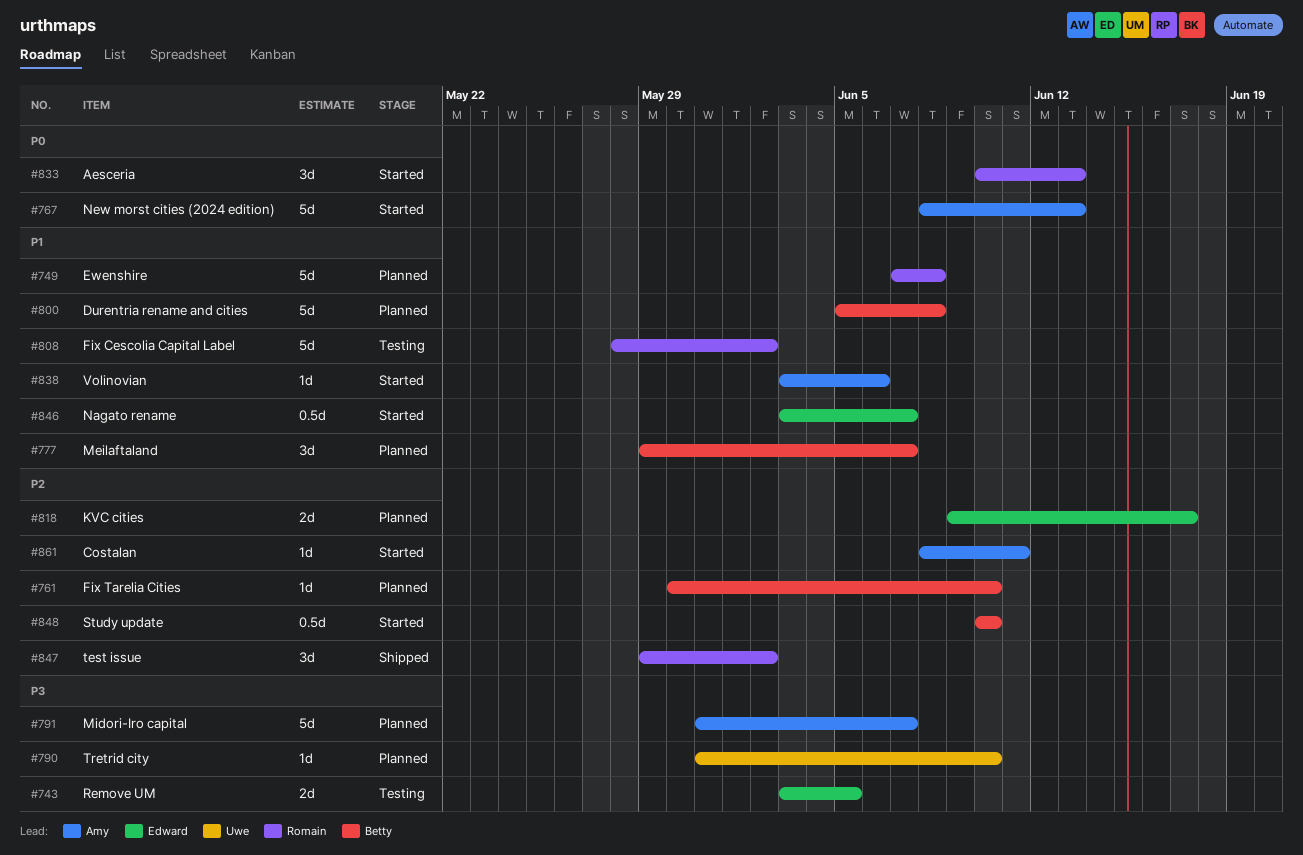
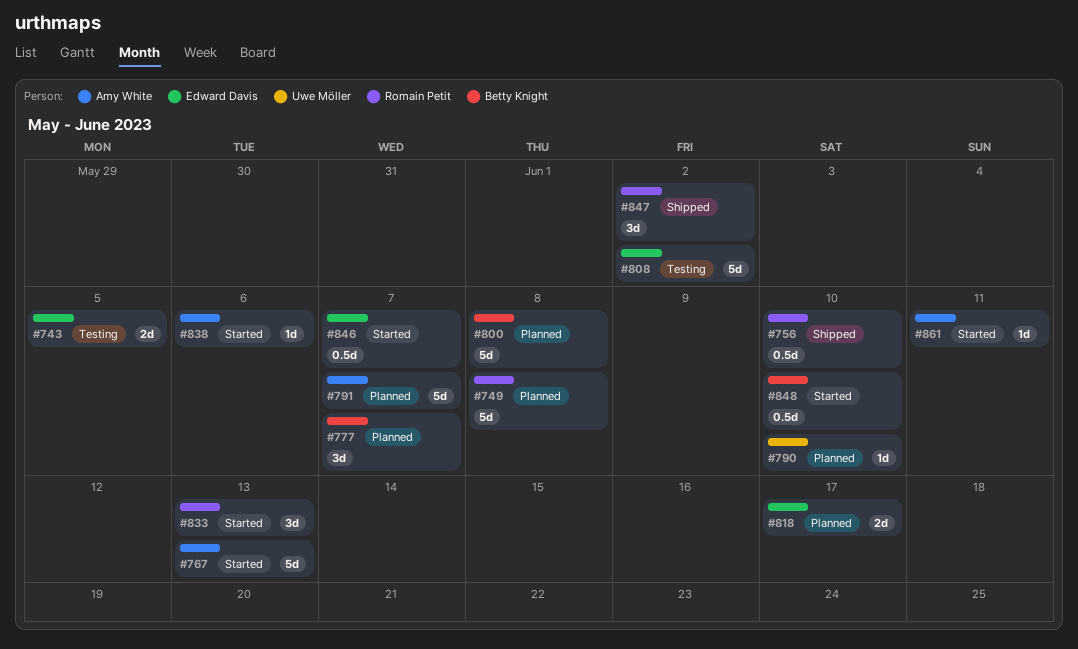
#756: none -> present
#761: present -> none
#808, owner: Romain Petit -> Edward Davis

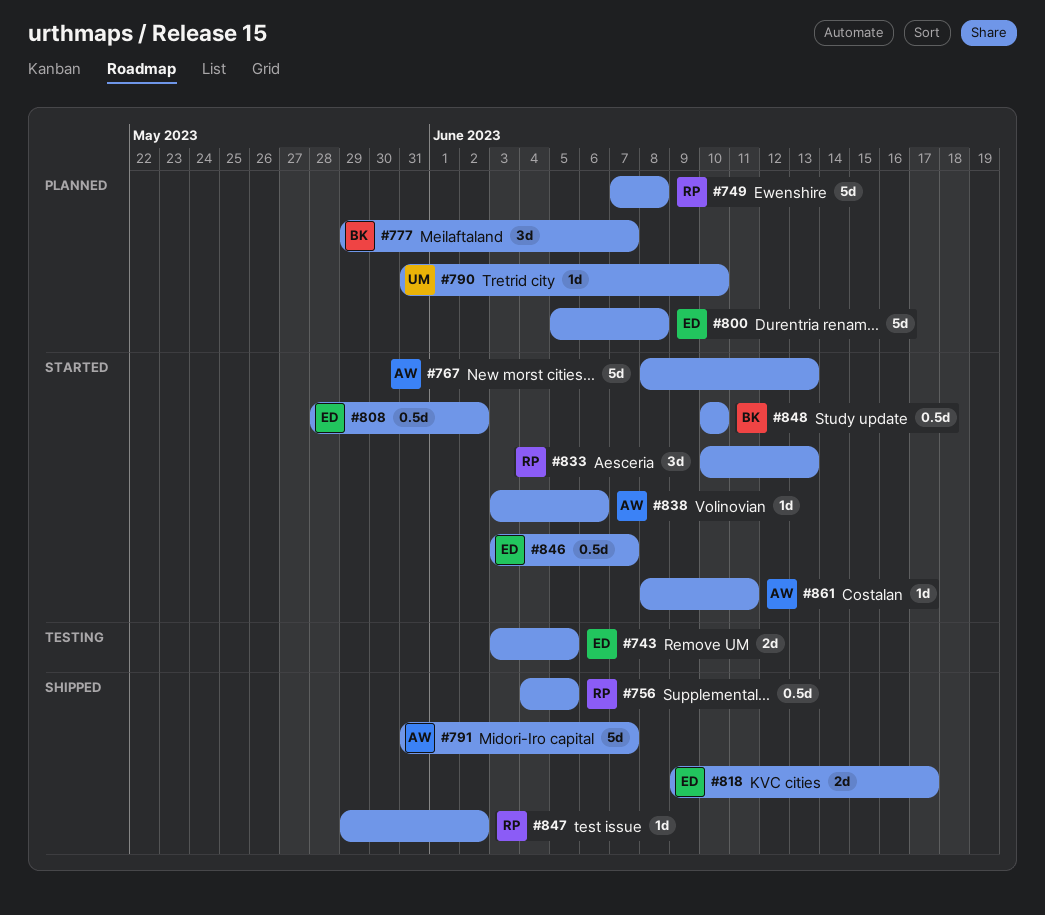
#756, due: Jun 10 -> Jun 5
#791, status: Planned -> Shipped
#800, owner: Betty Knight -> Edward Davis
#808, status: Testing -> Started
#808, estimate: 5d -> 0.5d
#818, status: Planned -> Shipped
#847, estimate: 3d -> 1d

